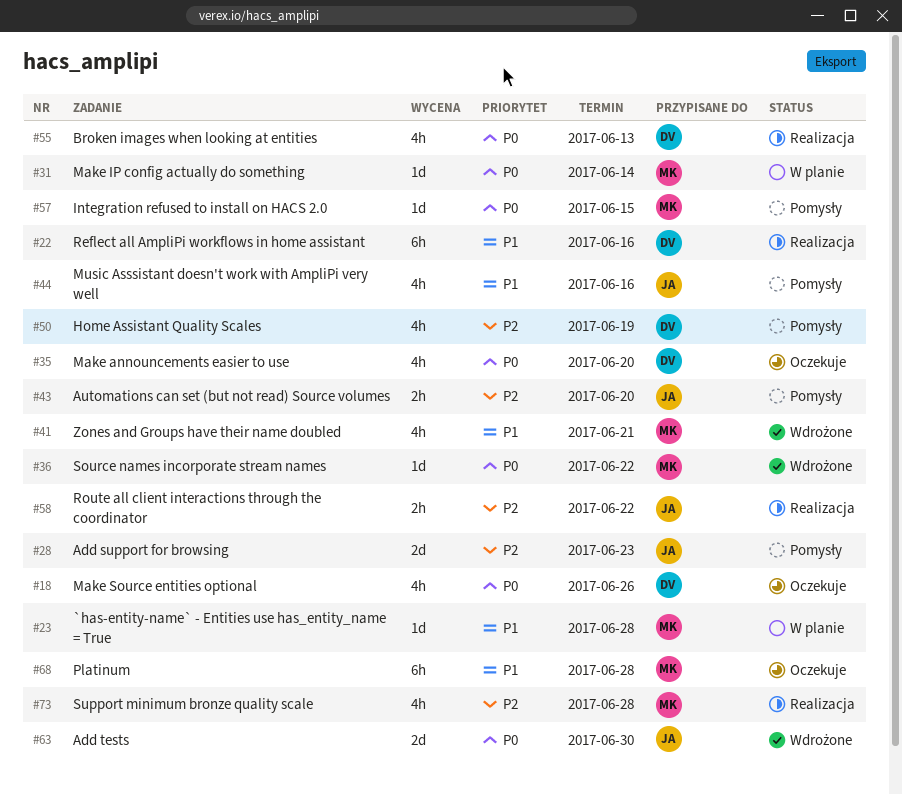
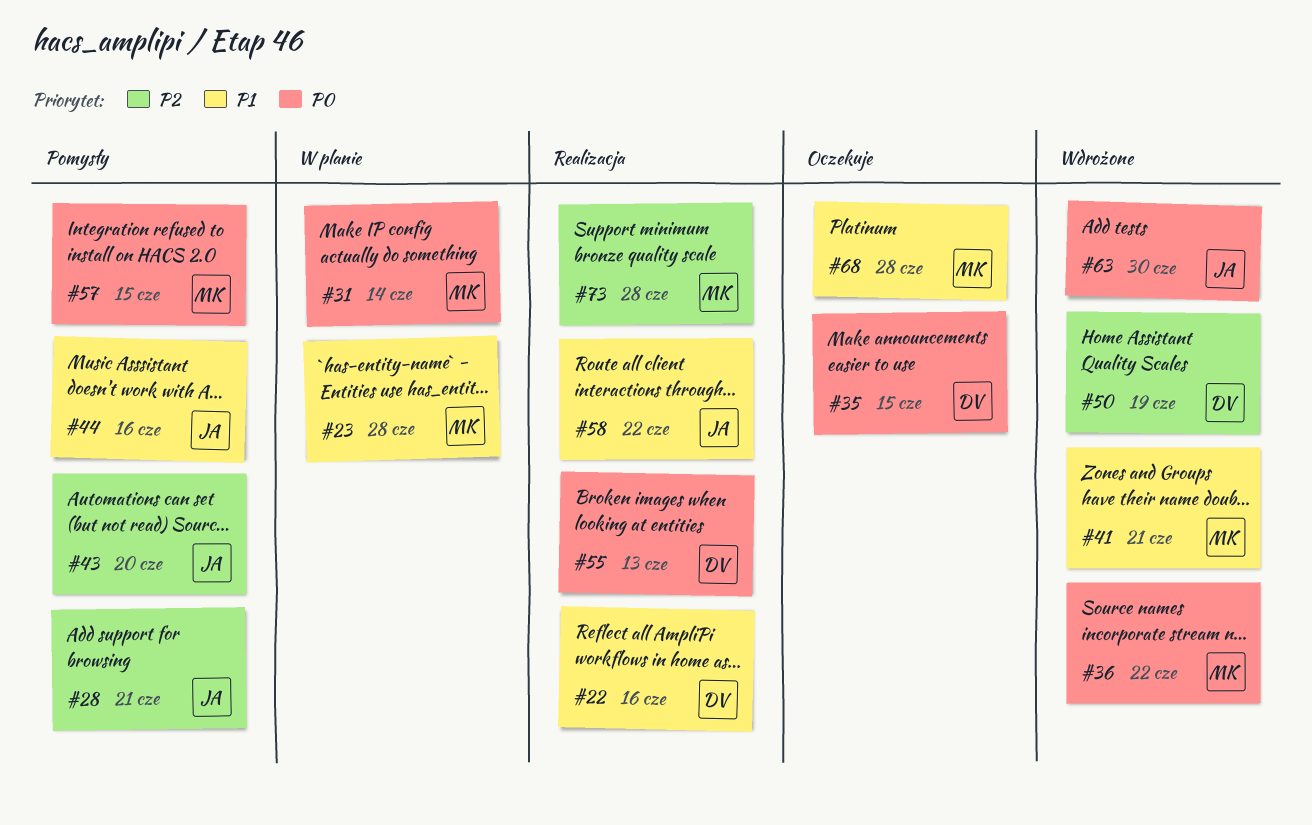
#18: present -> none
#28, due: Jun 23 -> Jun 21
#35, due: Jun 20 -> Jun 15
#50, status: Pomysły -> Wdrożone
#58, priority: P2 -> P1

